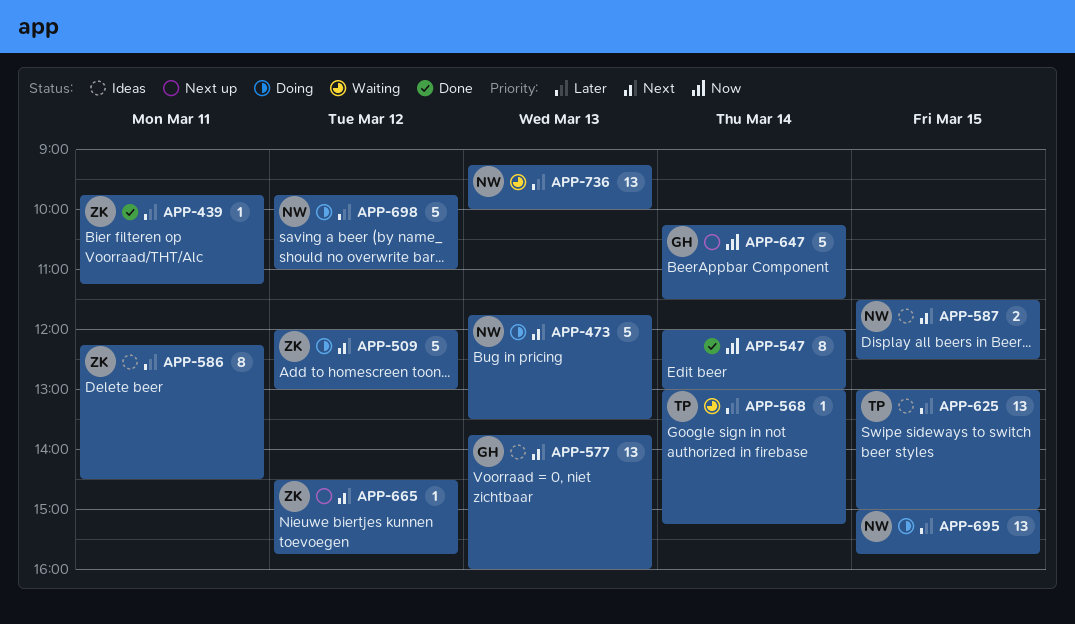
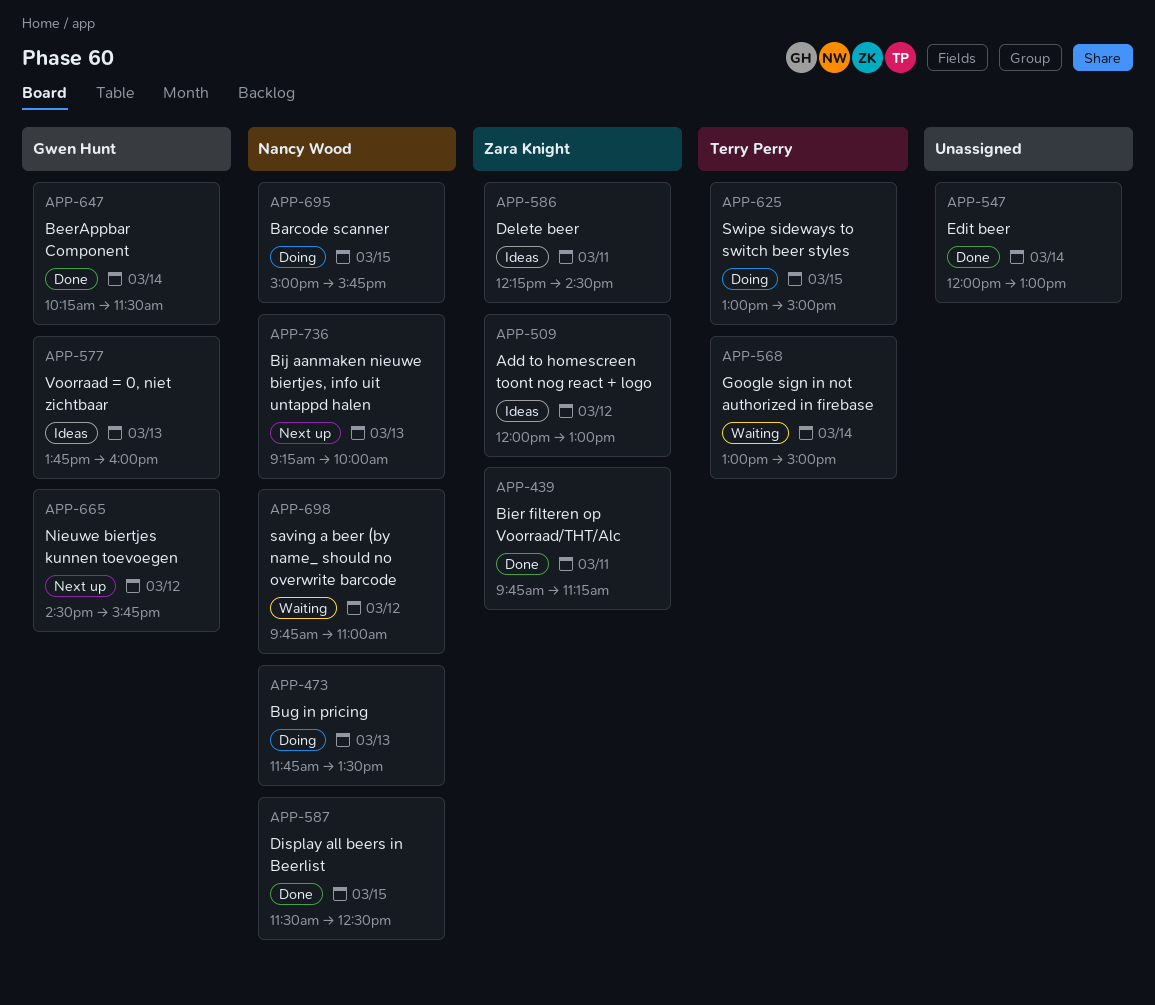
APP-509, status: Doing -> Ideas
APP-568, ends: 15:15 -> 15:00
APP-587, status: Ideas -> Done
APP-625, status: Ideas -> Doing
APP-647, status: Next up -> Done
APP-665, owner: Zara Knight -> Gwen Hunt
APP-698, status: Doing -> Waiting
APP-736, status: Waiting -> Next up

